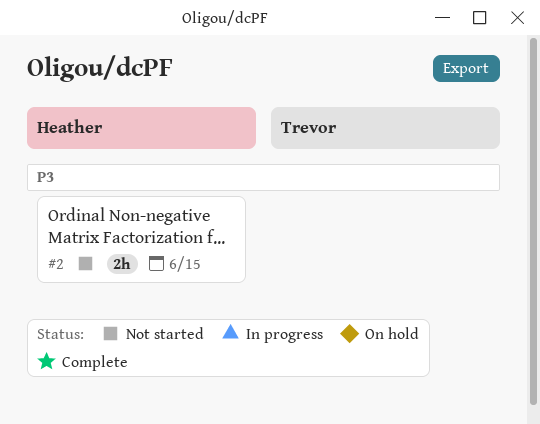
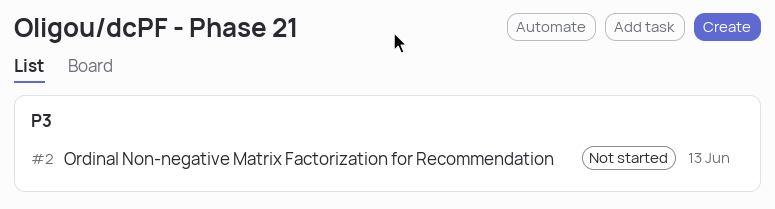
#2, due: Jun 15 -> Jun 13

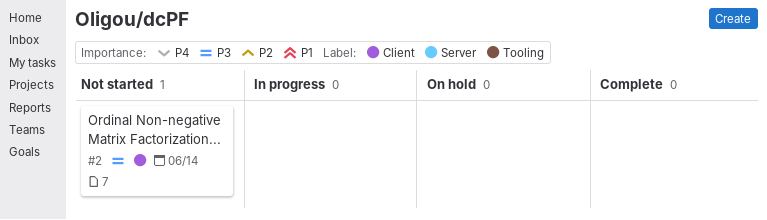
#2, due: Jun 13 -> Jun 14

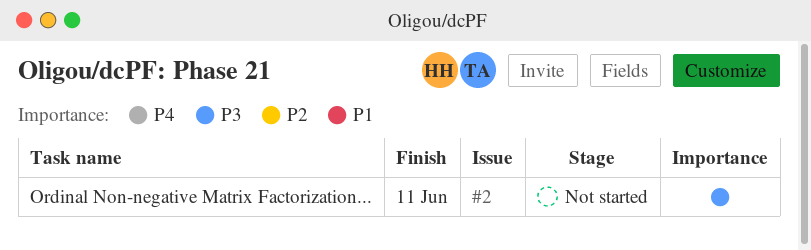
#2, due: Jun 14 -> Jun 11

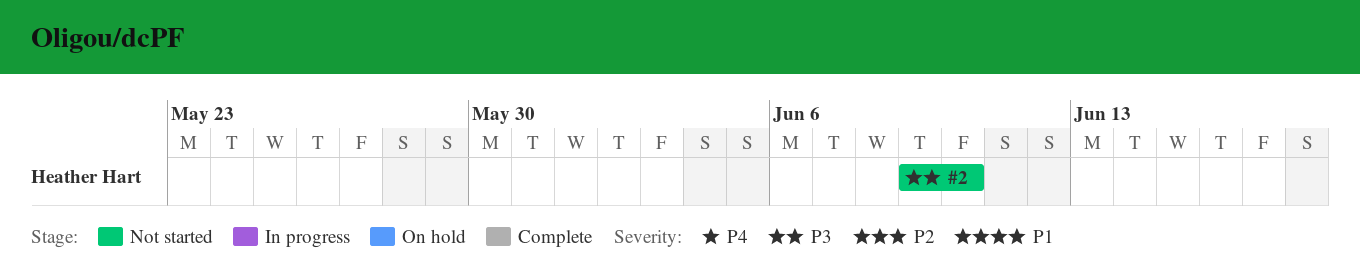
#2, due: Jun 11 -> Jun 10

